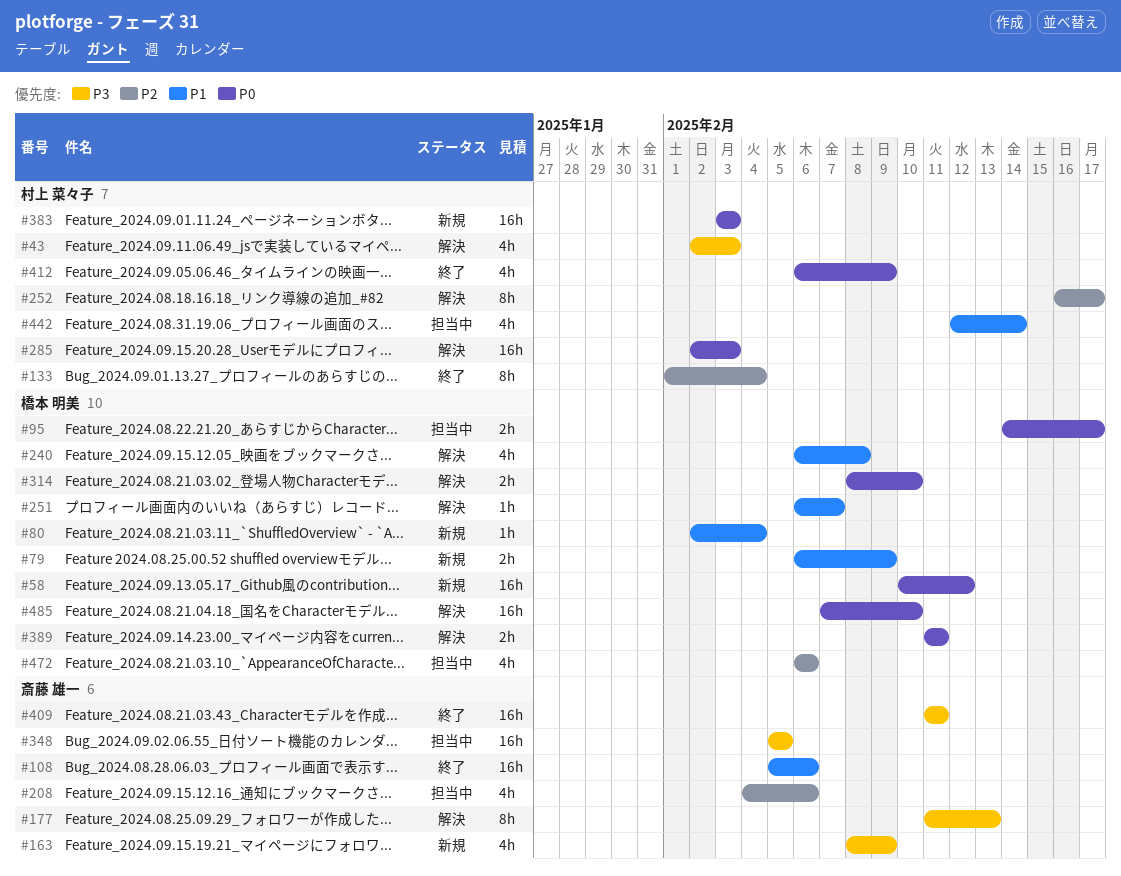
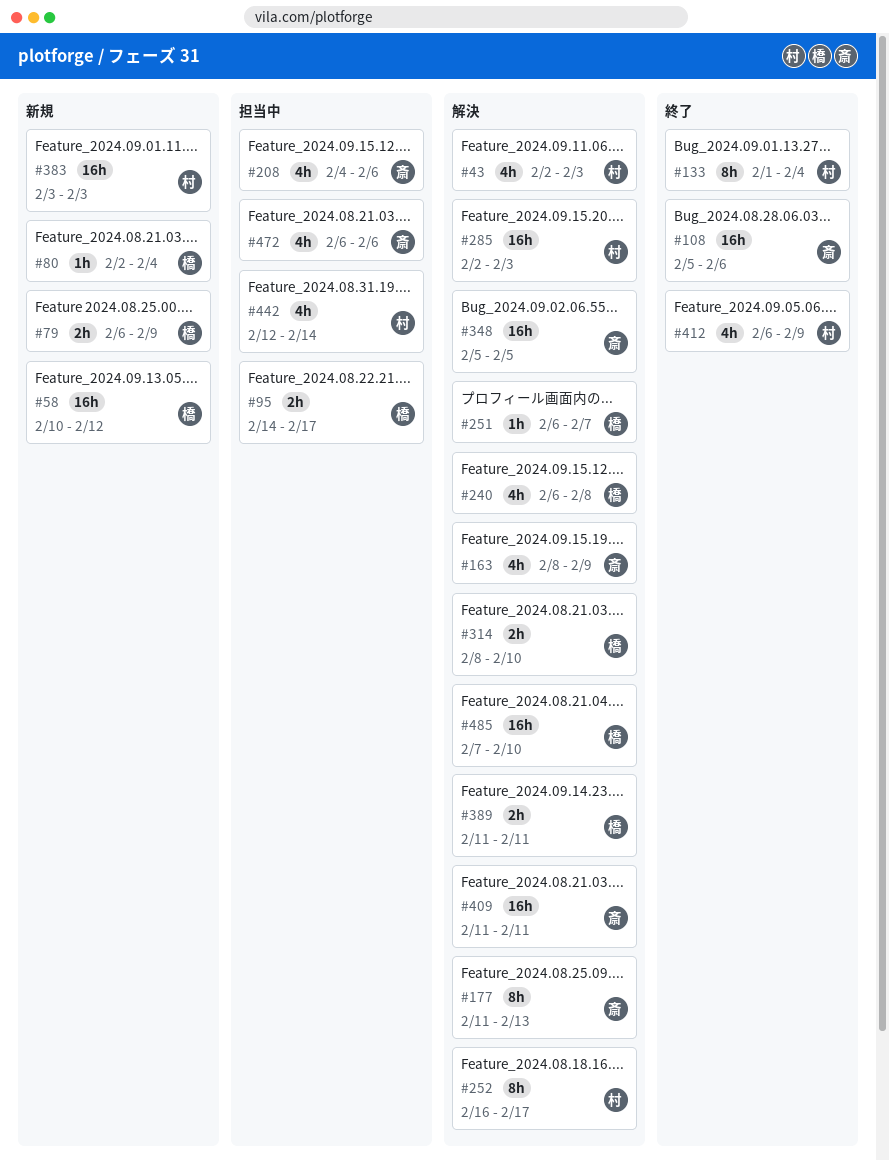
#163, status: 新規 -> 解決
#348, status: 担当中 -> 解決
#409, status: 終了 -> 解決
#472, owner: 橋本 明美 -> 斎藤 雄一

